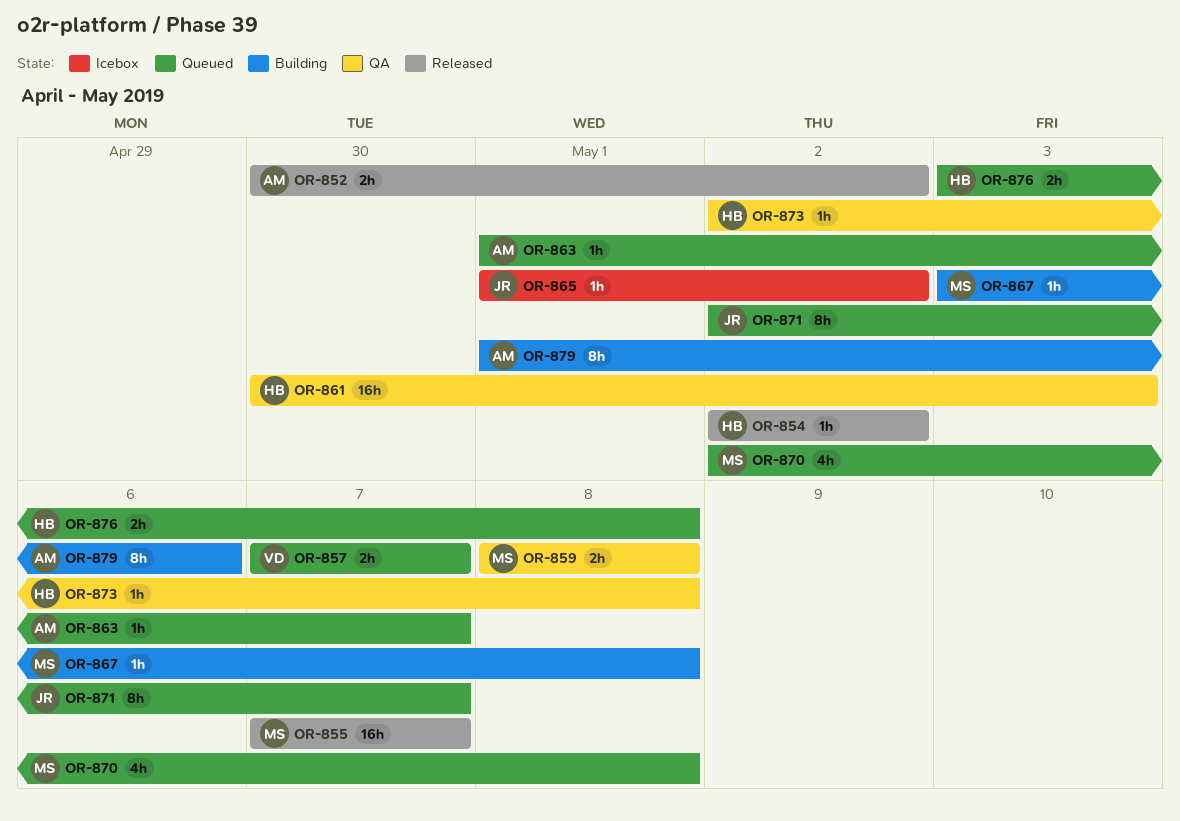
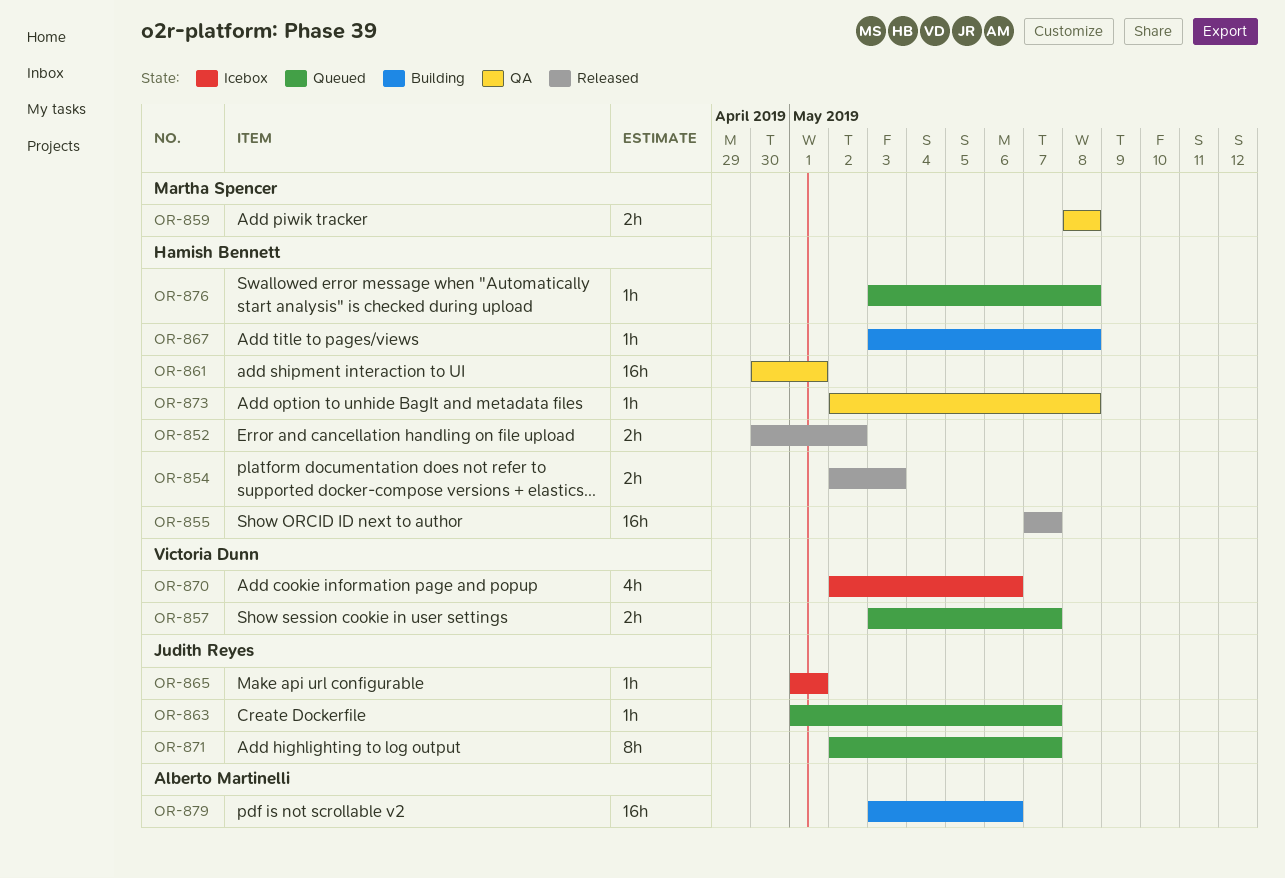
OR-852, owner: Alberto Martinelli -> Hamish Bennett
OR-854, estimate: 1h -> 2h
OR-854, due: May 2 -> May 3
OR-855, owner: Martha Spencer -> Hamish Bennett
OR-857, start: May 7 -> May 3
OR-861, due: May 3 -> May 1
OR-863, owner: Alberto Martinelli -> Judith Reyes
OR-865, due: May 2 -> May 1
OR-867, owner: Martha Spencer -> Hamish Bennett
OR-870, status: Queued -> Icebox
OR-870, owner: Martha Spencer -> Victoria Dunn
OR-870, due: May 8 -> May 6
OR-876, estimate: 2h -> 1h
OR-879, estimate: 8h -> 16h
OR-879, start: May 1 -> May 3

